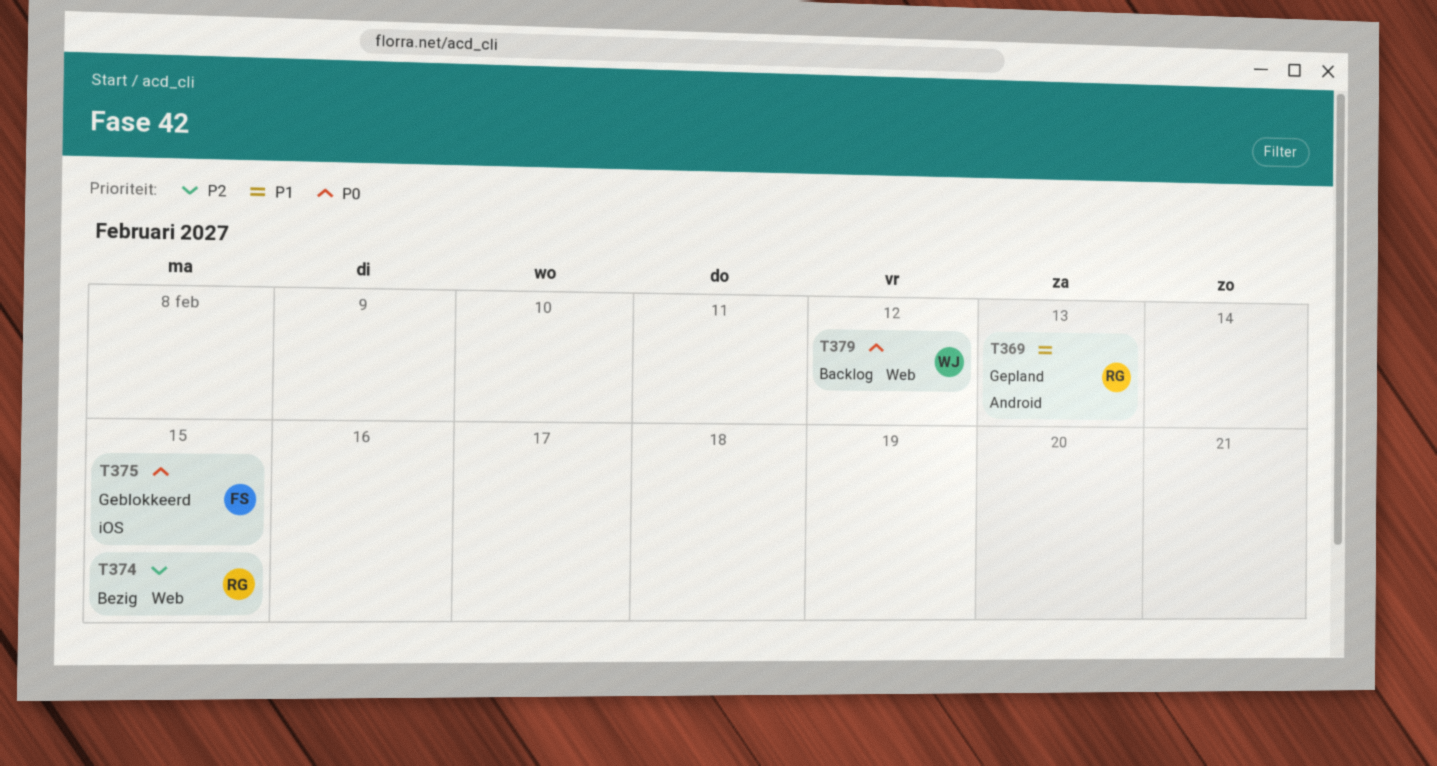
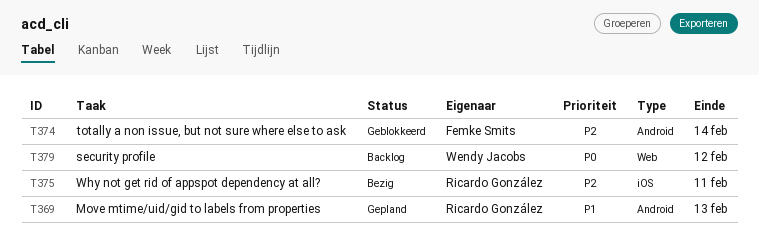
T374, status: Bezig -> Geblokkeerd
T374, owner: Ricardo González -> Femke Smits
T374, label: Web -> Android
T374, due: Feb 15 -> Feb 14
T375, status: Geblokkeerd -> Bezig
T375, owner: Femke Smits -> Ricardo González
T375, priority: P0 -> P2
T375, due: Feb 15 -> Feb 11

